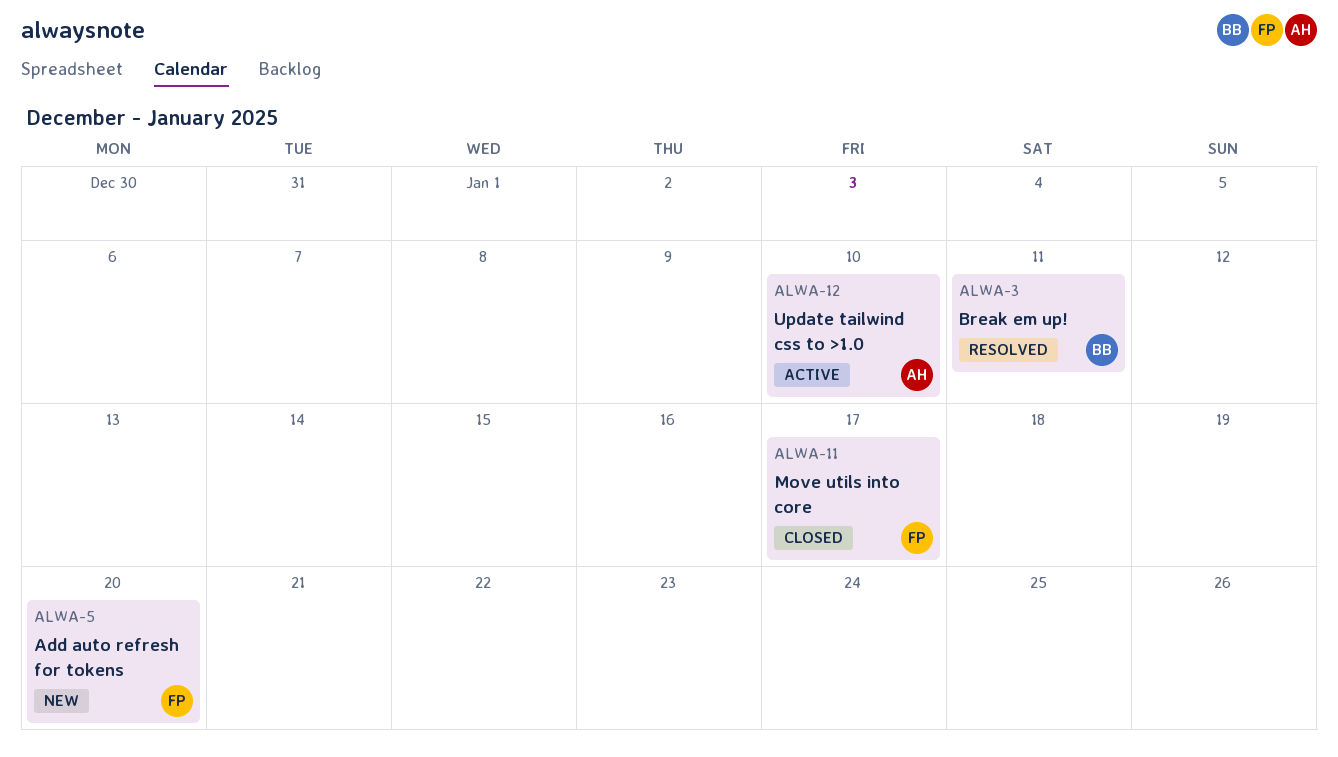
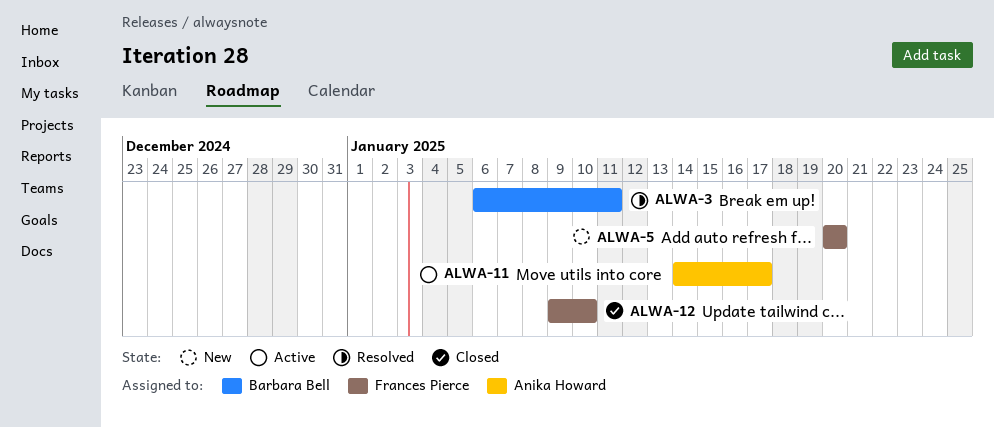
ALWA-11, status: Closed -> Active
ALWA-11, owner: Frances Pierce -> Anika Howard
ALWA-12, status: Active -> Closed
ALWA-12, owner: Anika Howard -> Frances Pierce

